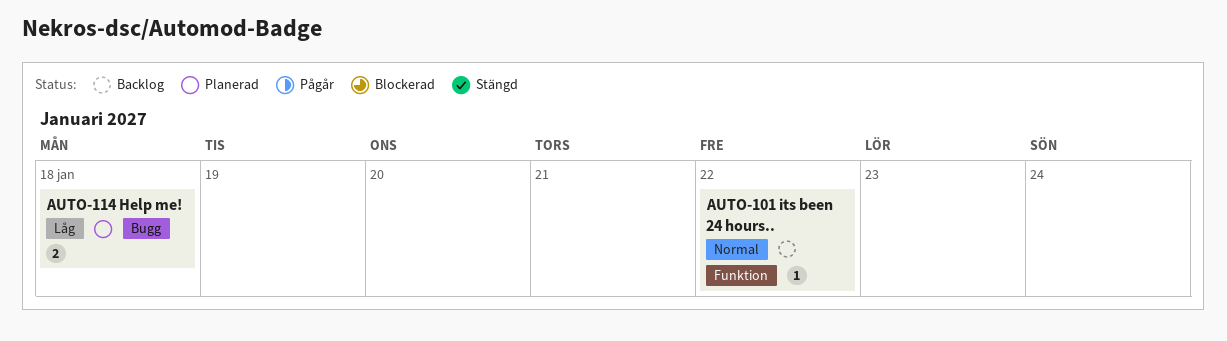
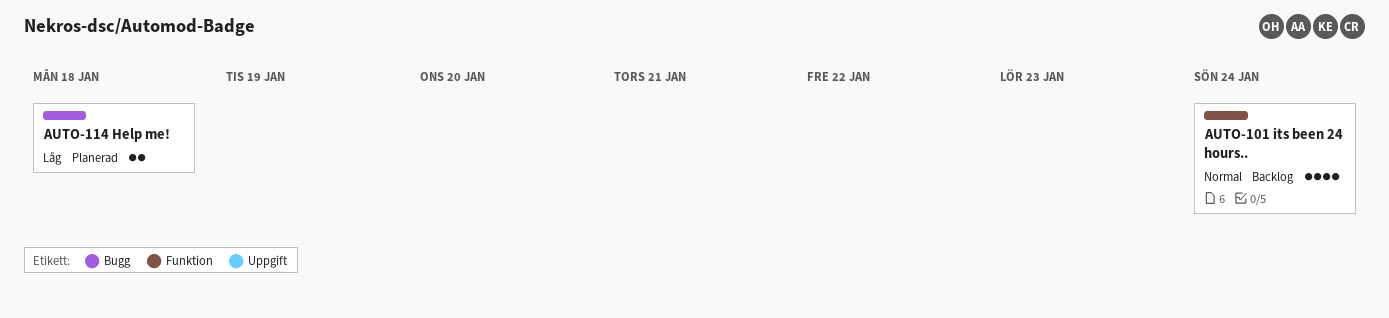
AUTO-101, estimate: 1 -> 4
AUTO-101, due: Jan 22 -> Jan 24

